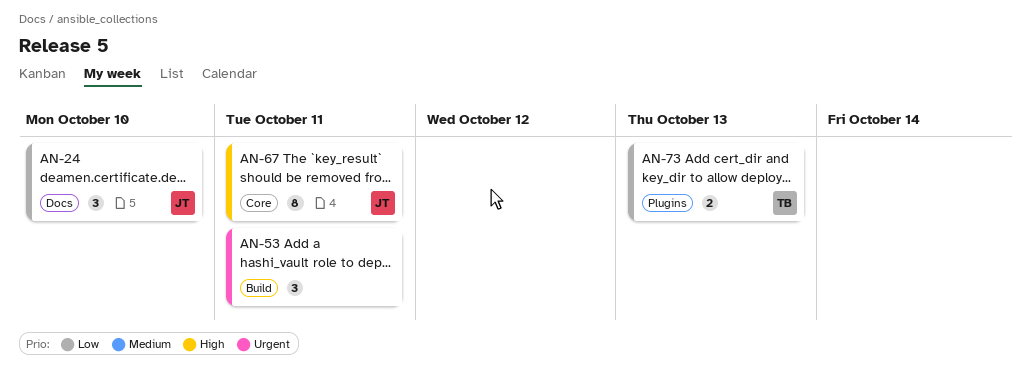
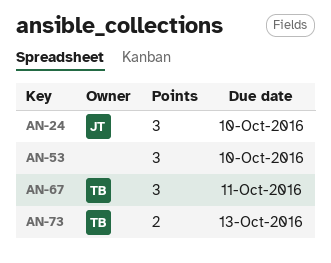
AN-53, due: Oct 11 -> Oct 10
AN-67, owner: JT -> TB
AN-67, estimate: 8 -> 3

